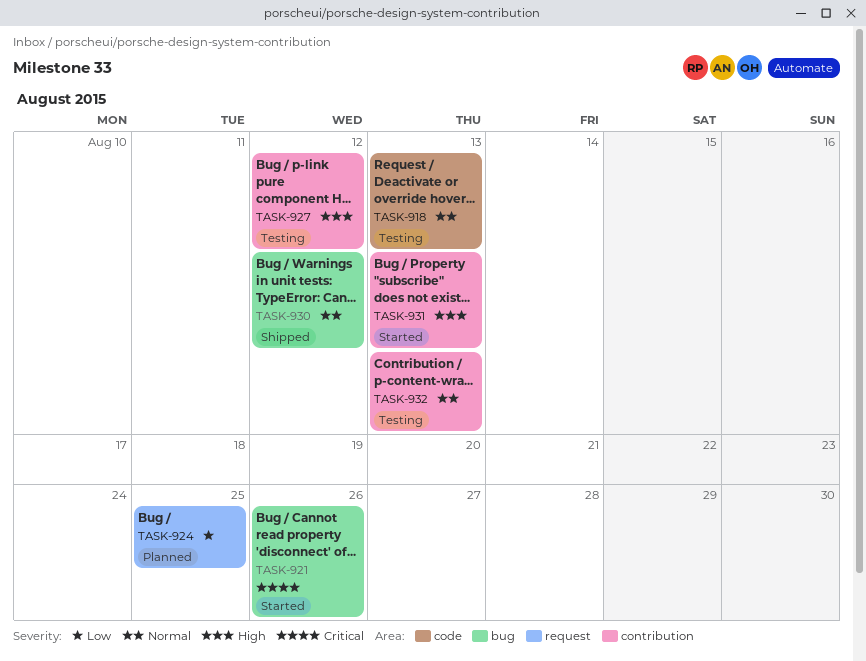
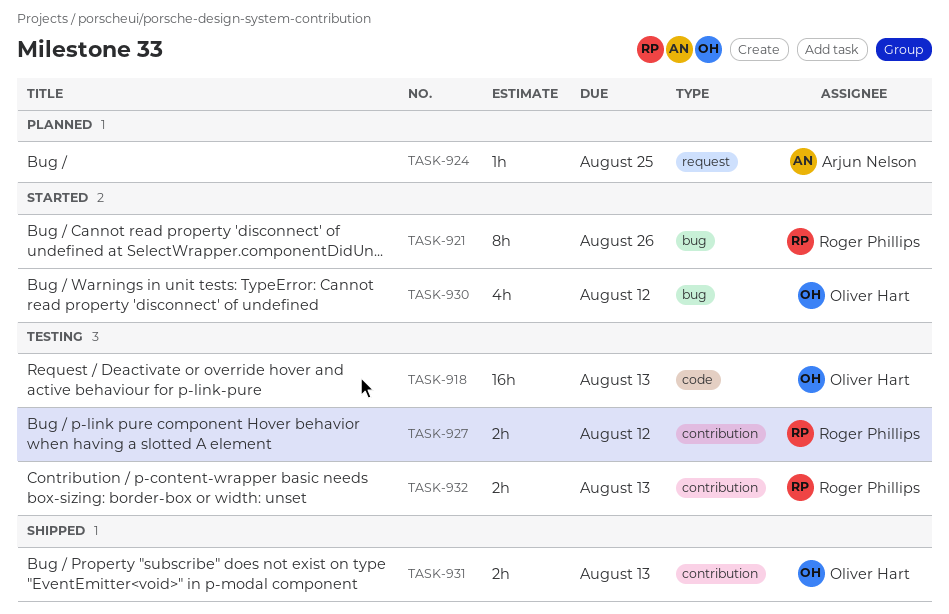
TASK-930, status: Shipped -> Started
TASK-931, status: Started -> Shipped

